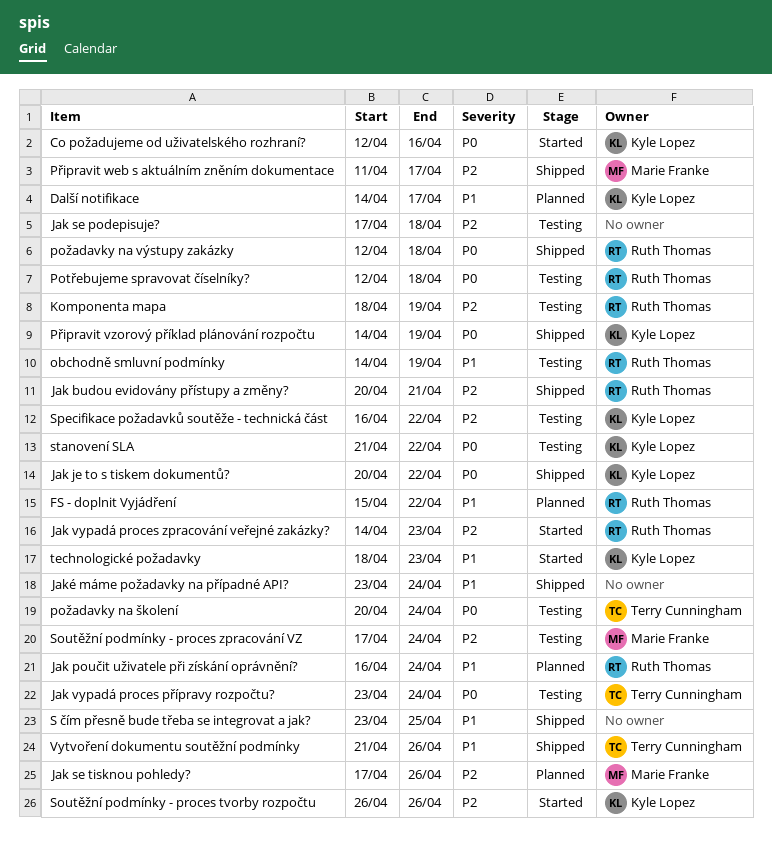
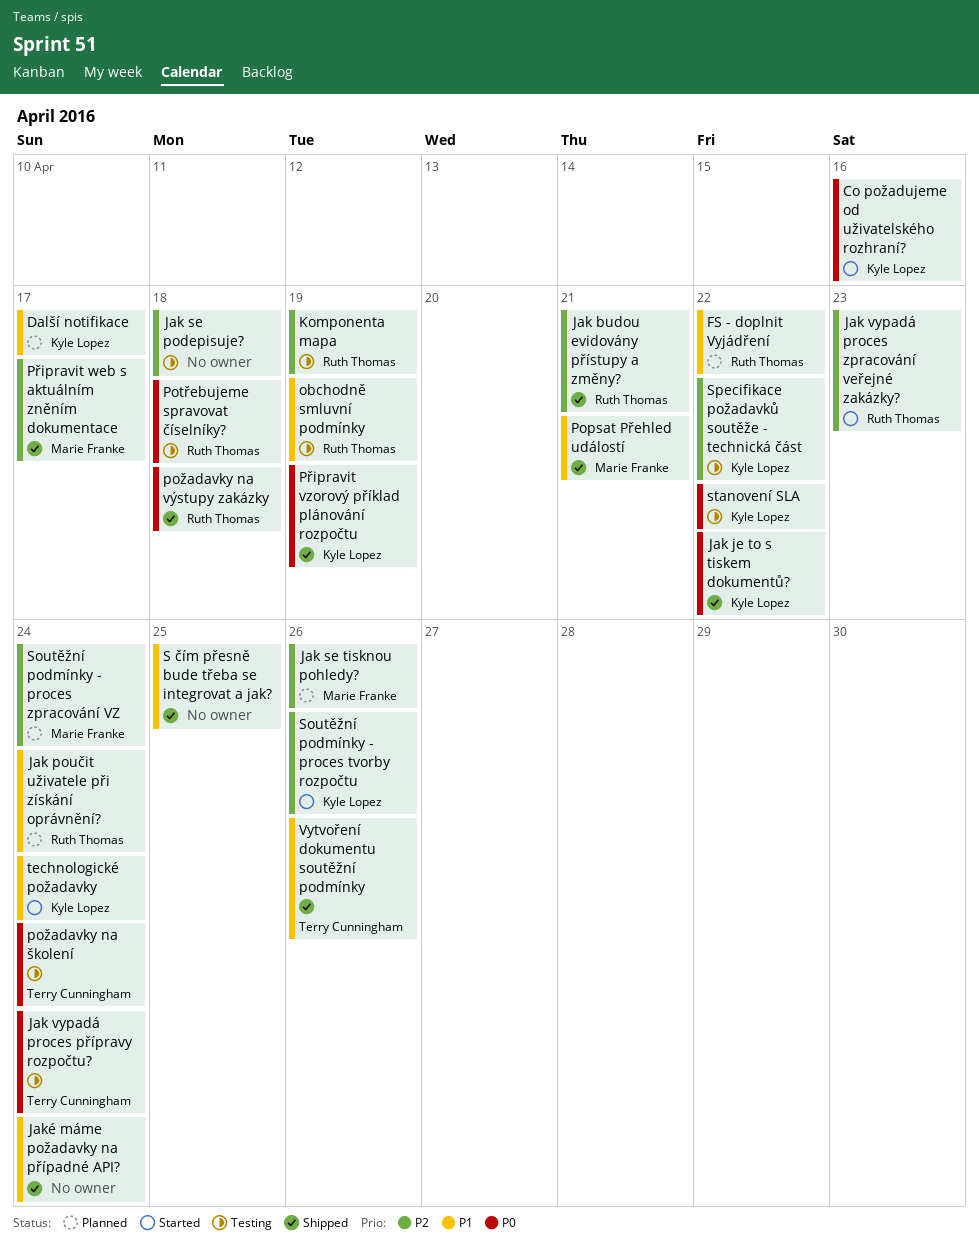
Popsat Přehled událostí: none -> present
Soutěžní podmínky - proces zpracování VZ, status: Testing -> Planned
technologické požadavky, due: Apr 23 -> Apr 24

